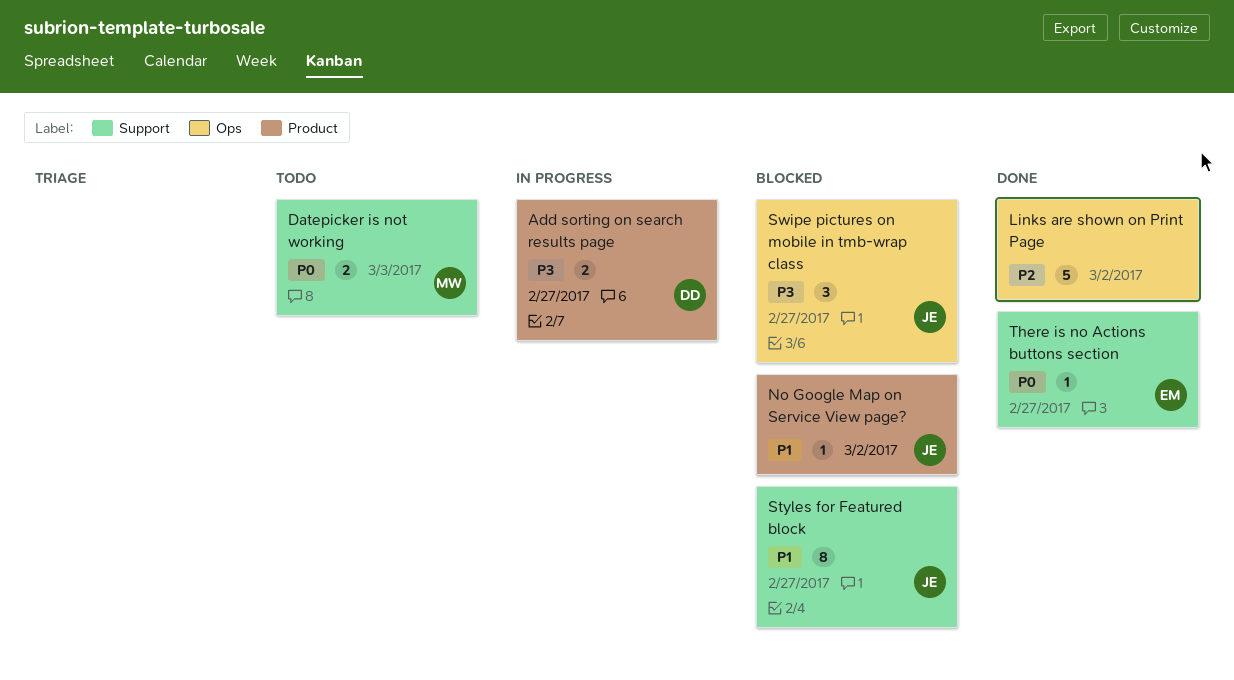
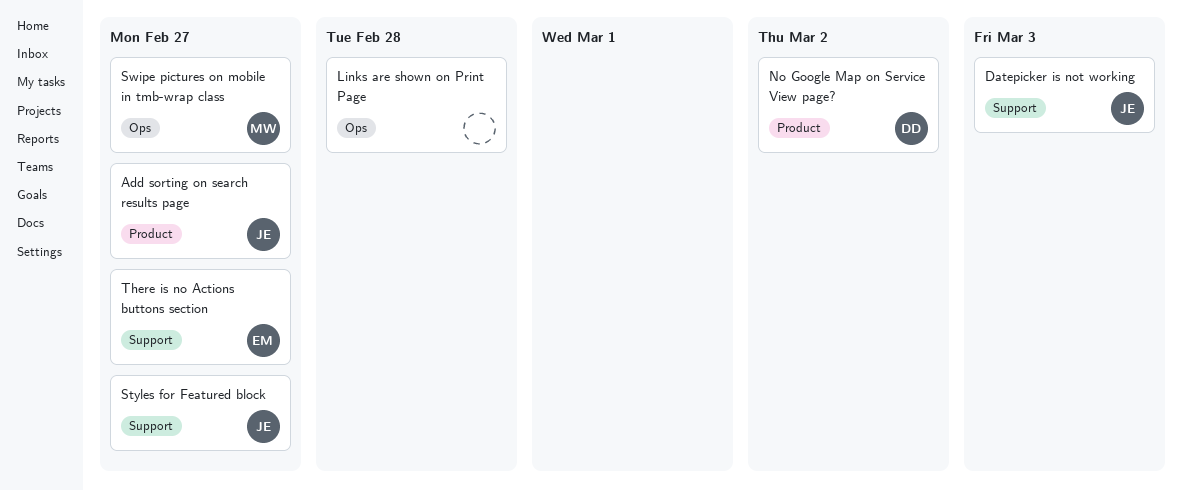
Add sorting on search results page, owner: DD -> JE
Datepicker is not working, owner: MW -> JE
Links are shown on Print Page, due: Mar 2 -> Feb 28
No Google Map on Service View page?, owner: JE -> DD
Swipe pictures on mobile in tmb-wrap class, owner: JE -> MW

